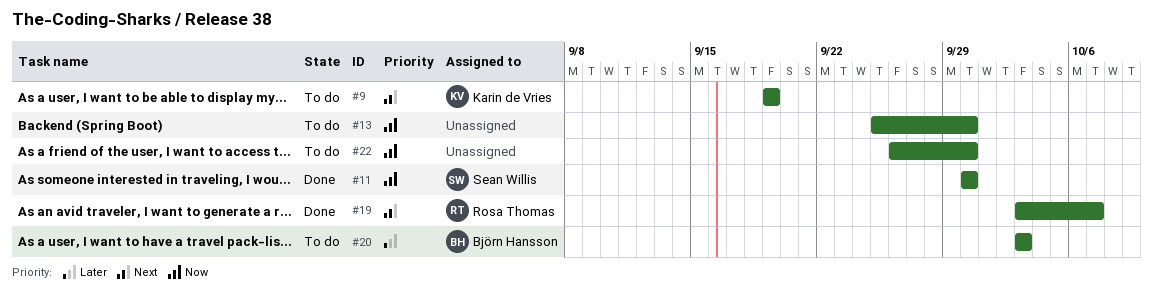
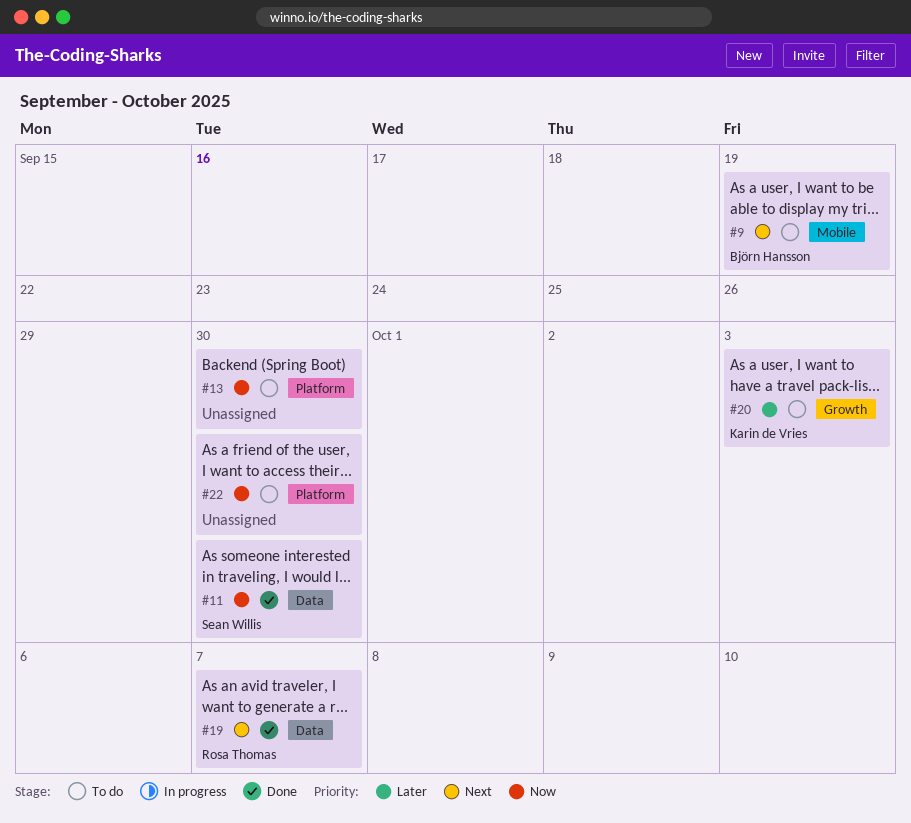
#9, owner: Karin de Vries -> Björn Hansson
#20, owner: Björn Hansson -> Karin de Vries

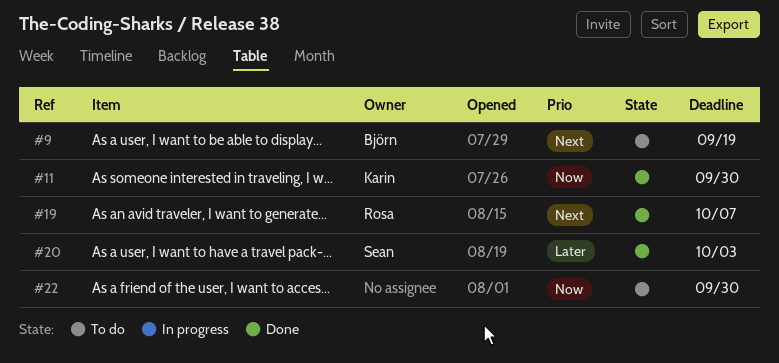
#11, owner: Sean Willis -> Karin de Vries
#13: present -> none
#20, status: To do -> Done
#20, owner: Karin de Vries -> Sean Willis

